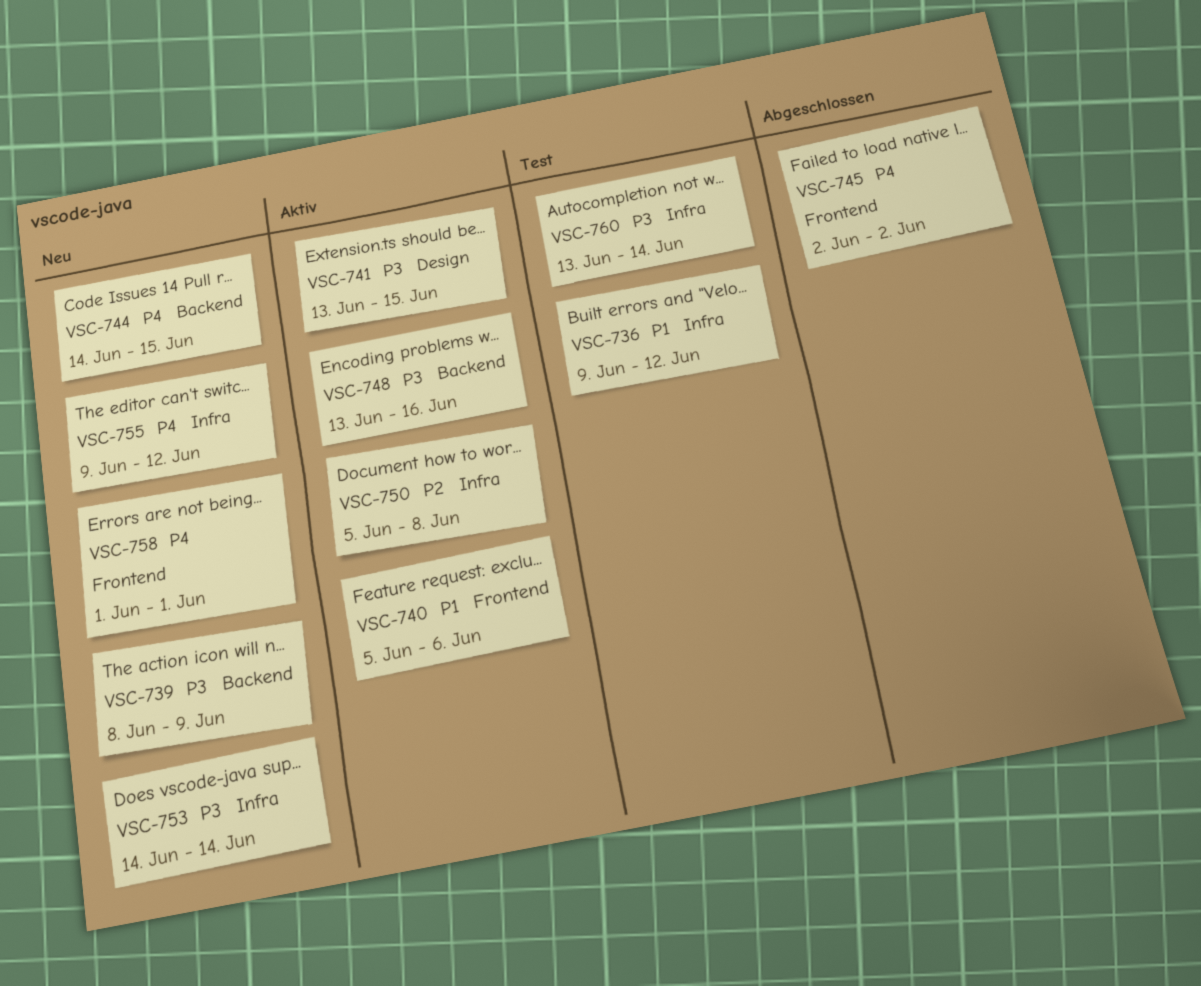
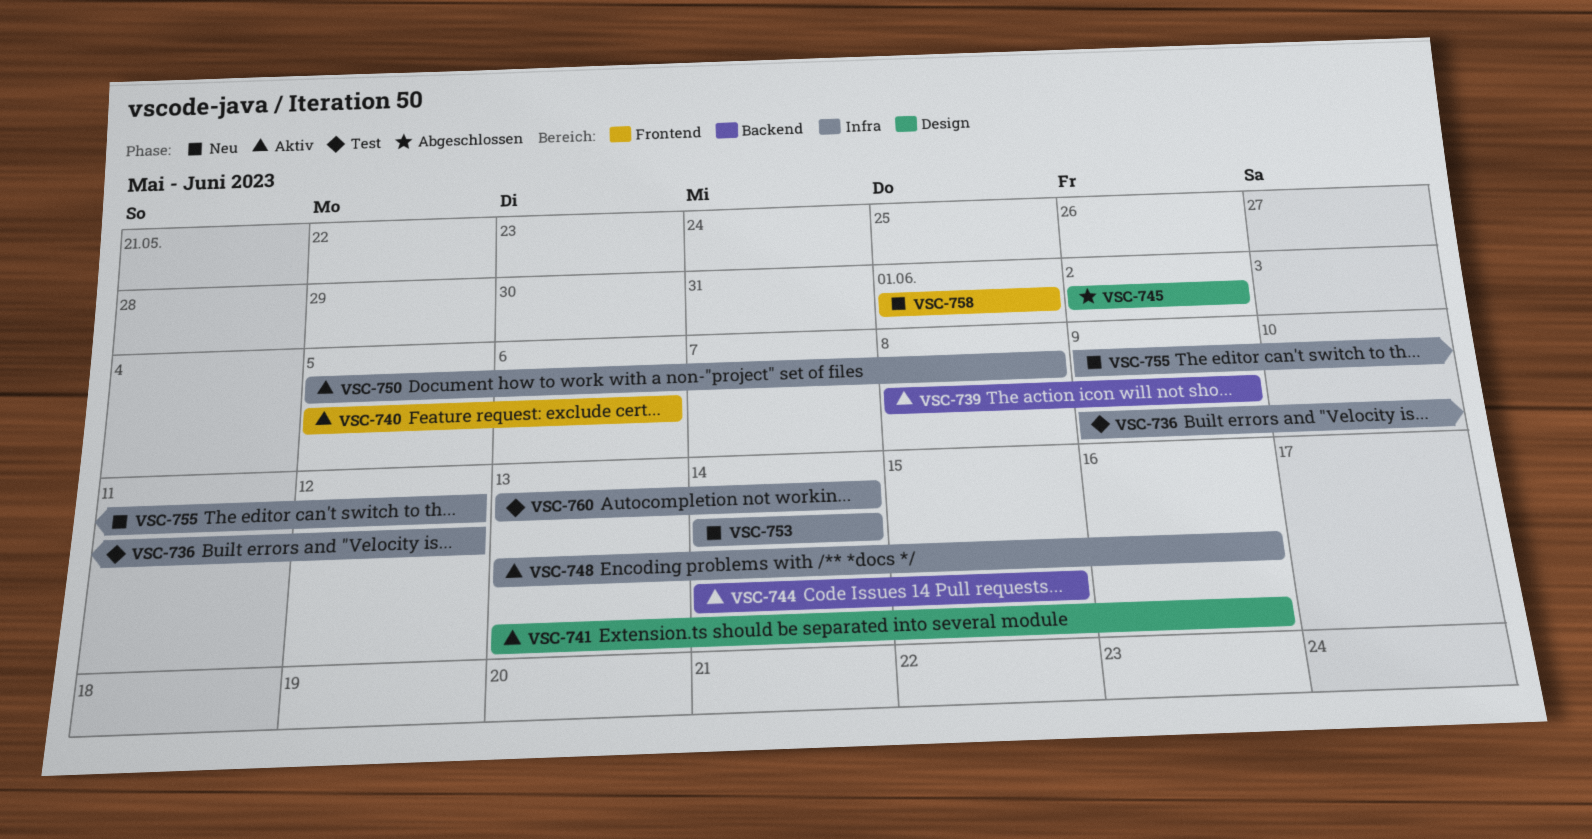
VSC-739, status: Neu -> Aktiv
VSC-741, due: Jun 15 -> Jun 16
VSC-744, status: Neu -> Aktiv
VSC-745, label: Frontend -> Design
VSC-748, label: Backend -> Infra

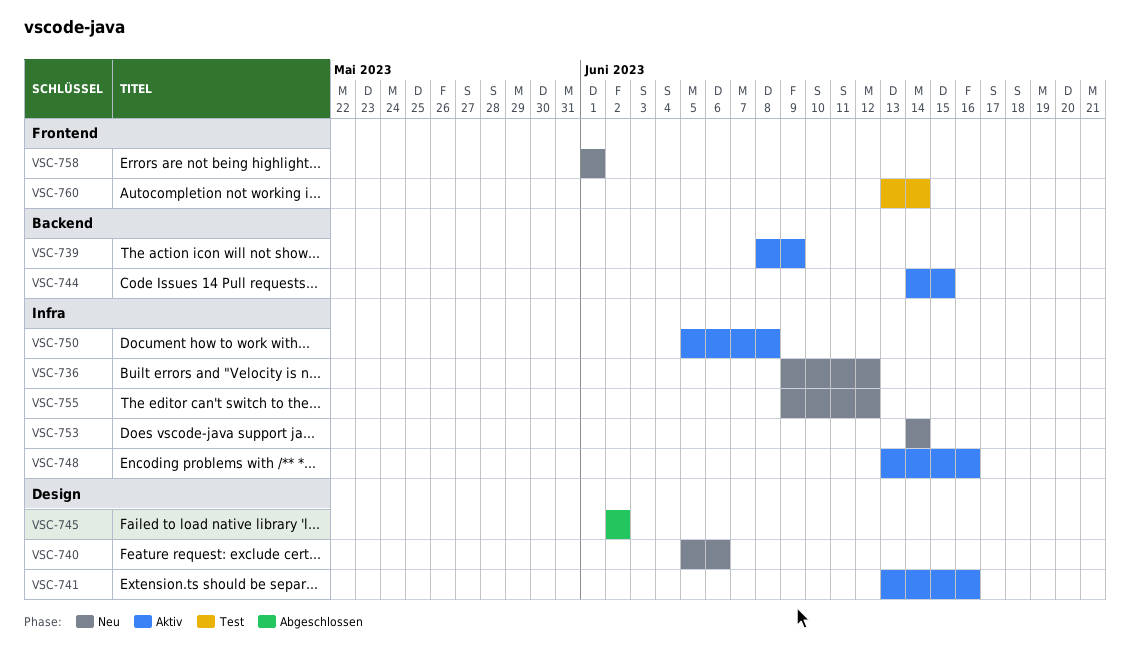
VSC-736, status: Test -> Neu
VSC-740, status: Aktiv -> Neu
VSC-740, label: Frontend -> Design
VSC-760, label: Infra -> Frontend

